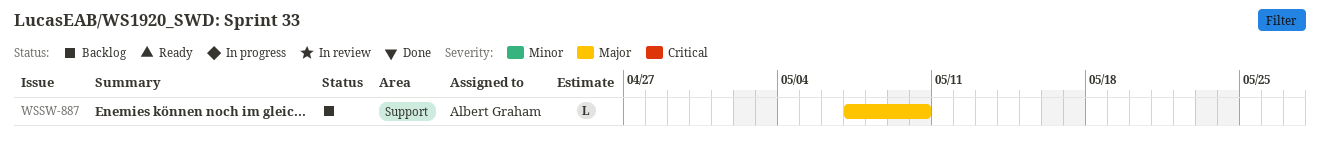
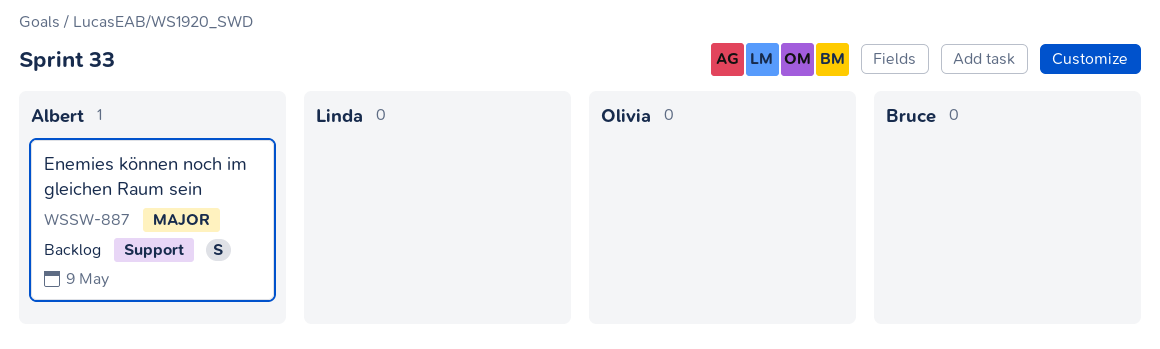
WSSW-887, estimate: L -> S
WSSW-887, due: May 10 -> May 9

